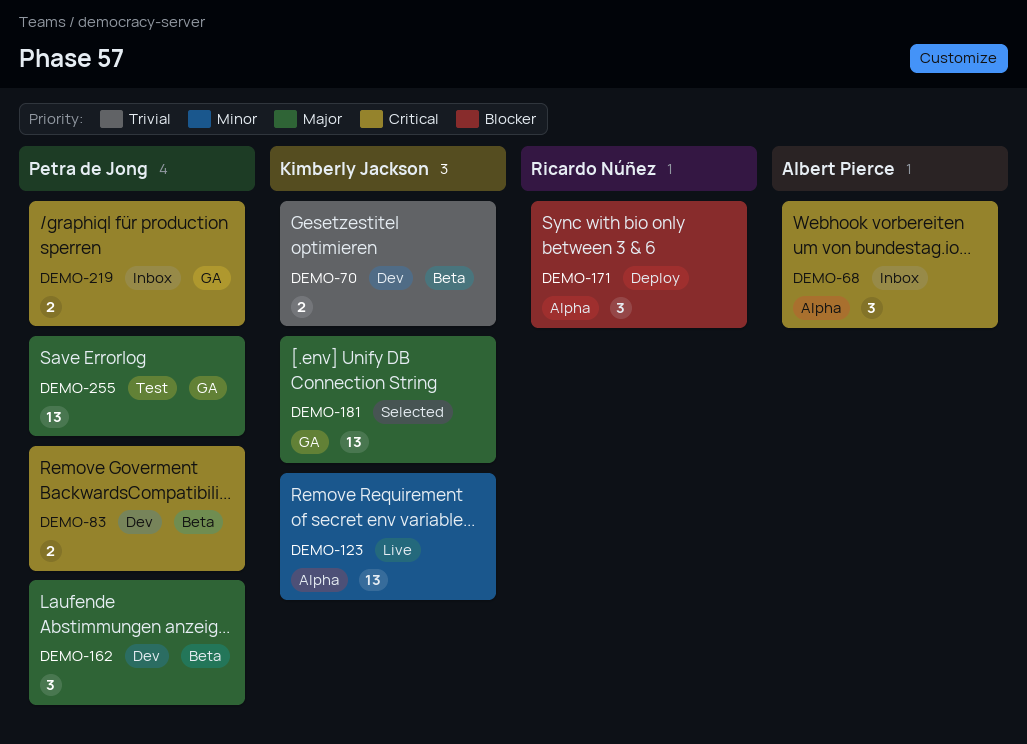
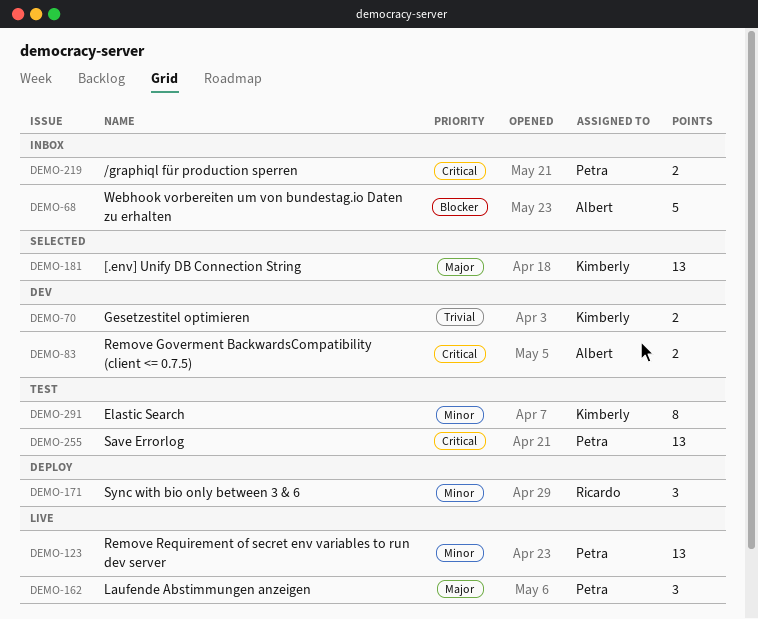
DEMO-68, priority: Critical -> Blocker
DEMO-68, estimate: 3 -> 5
DEMO-83, owner: Petra de Jong -> Albert Pierce
DEMO-123, owner: Kimberly Jackson -> Petra de Jong
DEMO-162, status: Dev -> Live
DEMO-171, priority: Blocker -> Minor
DEMO-255, priority: Major -> Critical
DEMO-291: none -> present

